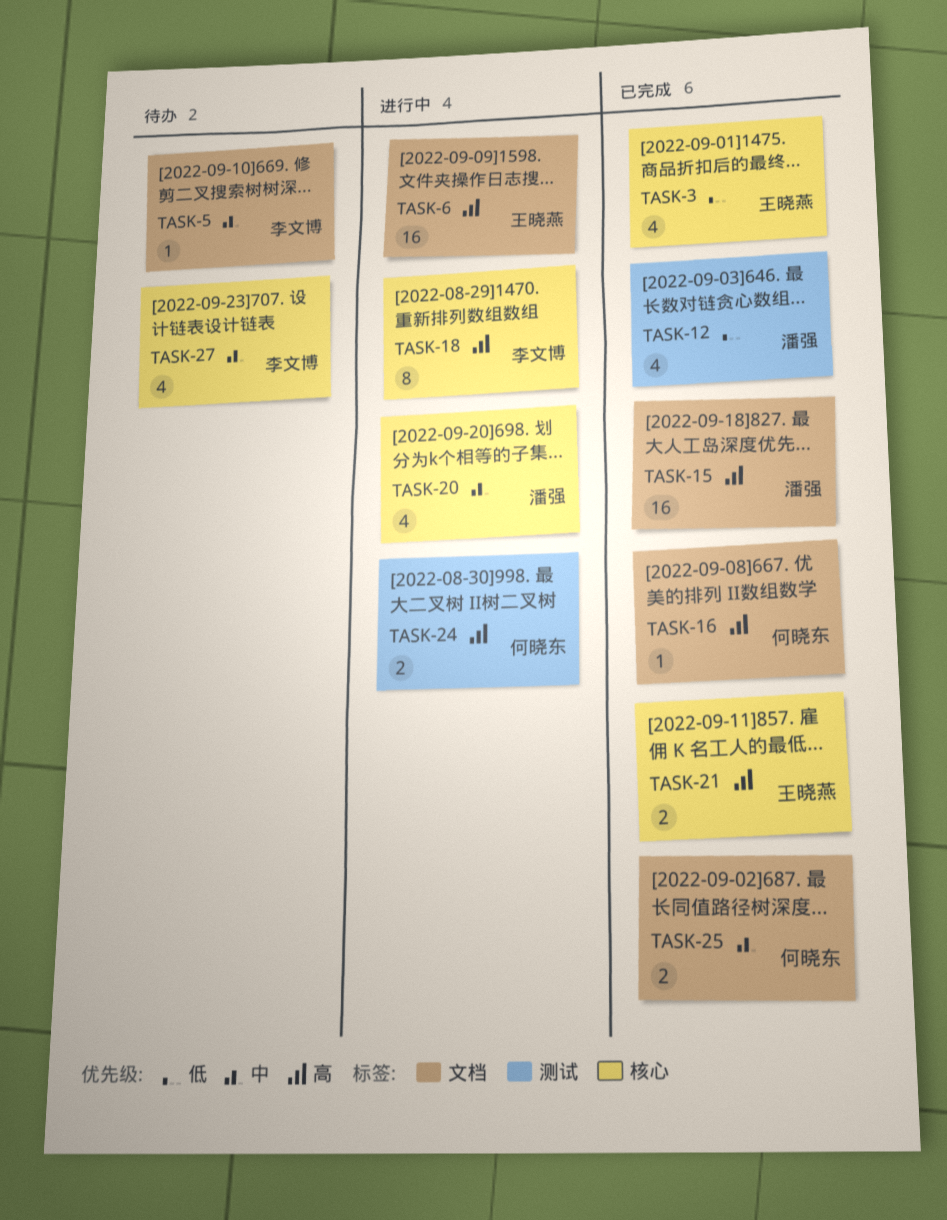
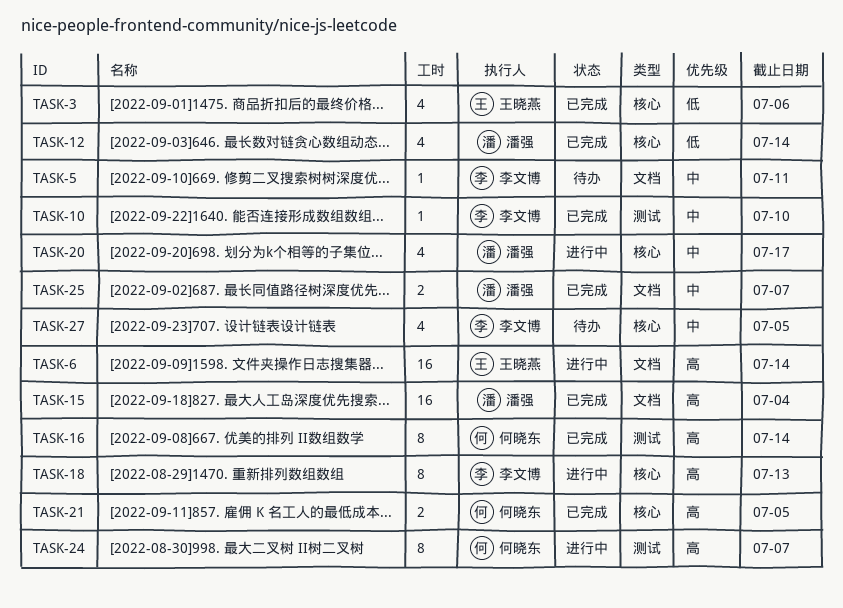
TASK-10: none -> present
TASK-12, label: 测试 -> 核心
TASK-16, label: 文档 -> 测试
TASK-16, estimate: 1 -> 8
TASK-21, owner: 王晓燕 -> 何晓东
TASK-24, estimate: 2 -> 8
TASK-25, owner: 何晓东 -> 潘强

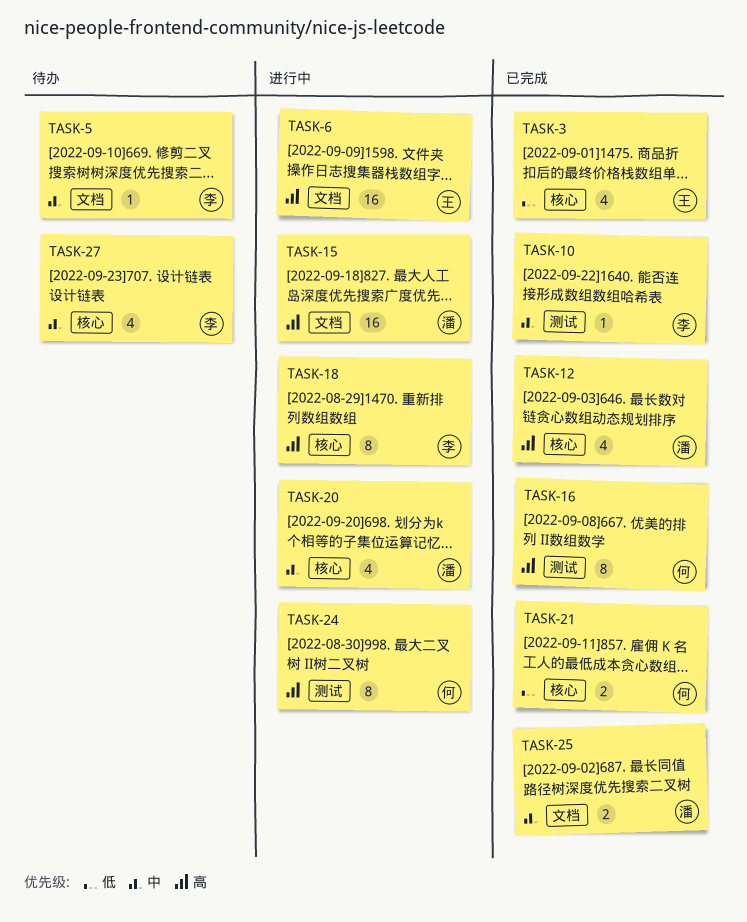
TASK-12, priority: 低 -> 高
TASK-15, status: 已完成 -> 进行中
TASK-21, priority: 高 -> 低

